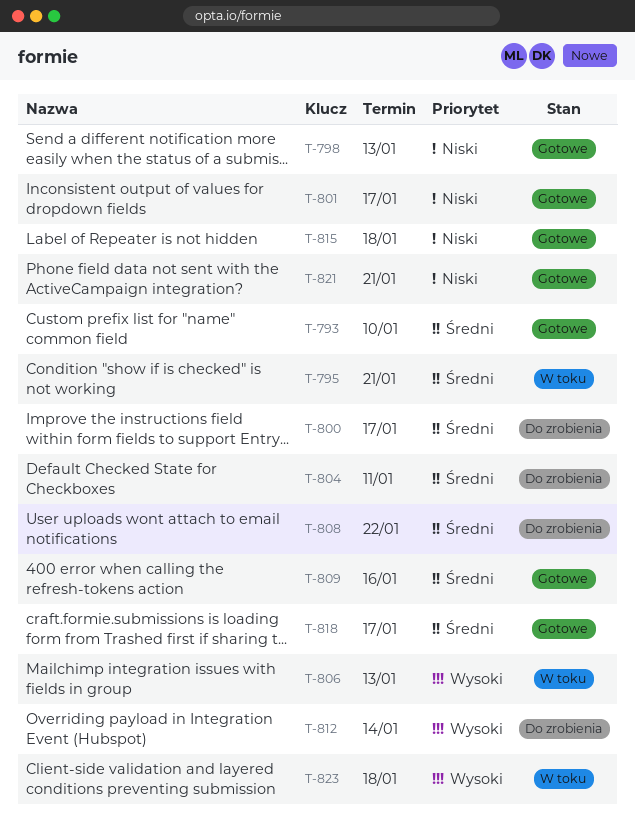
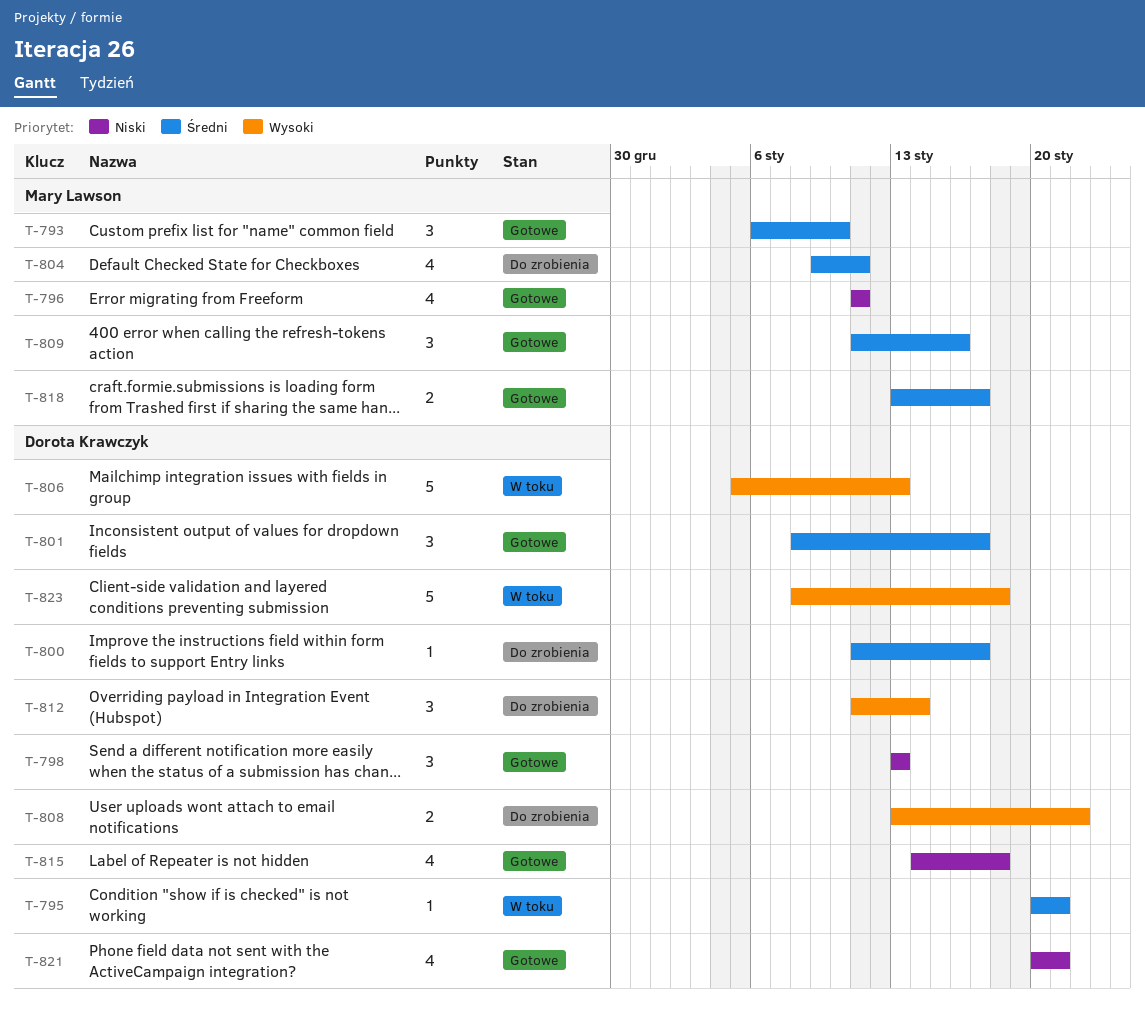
T-796: none -> present
T-801, priority: Niski -> Średni
T-808, priority: Średni -> Wysoki

